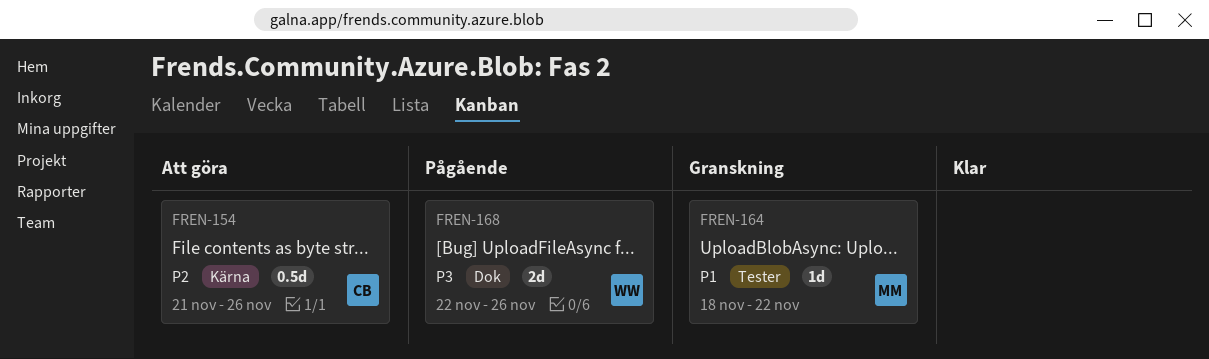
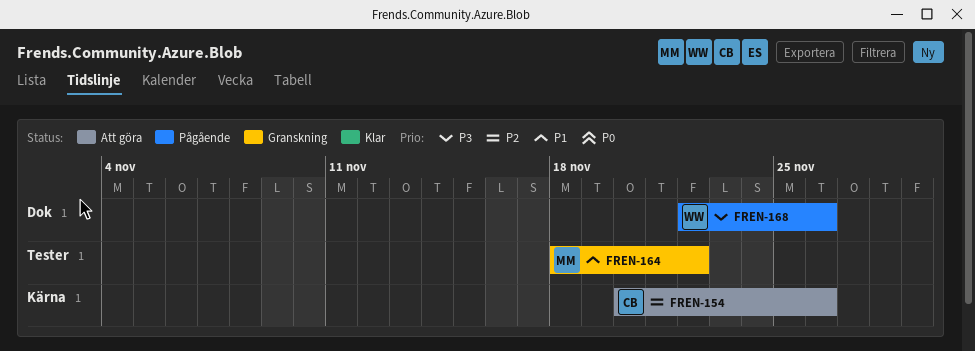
FREN-154, start: Nov 21 -> Nov 20

